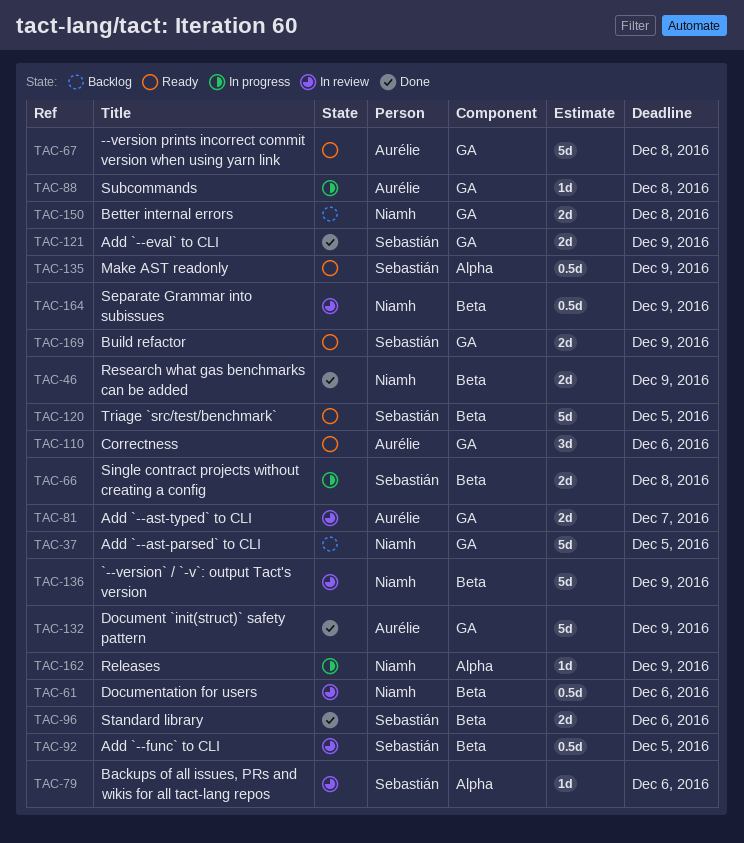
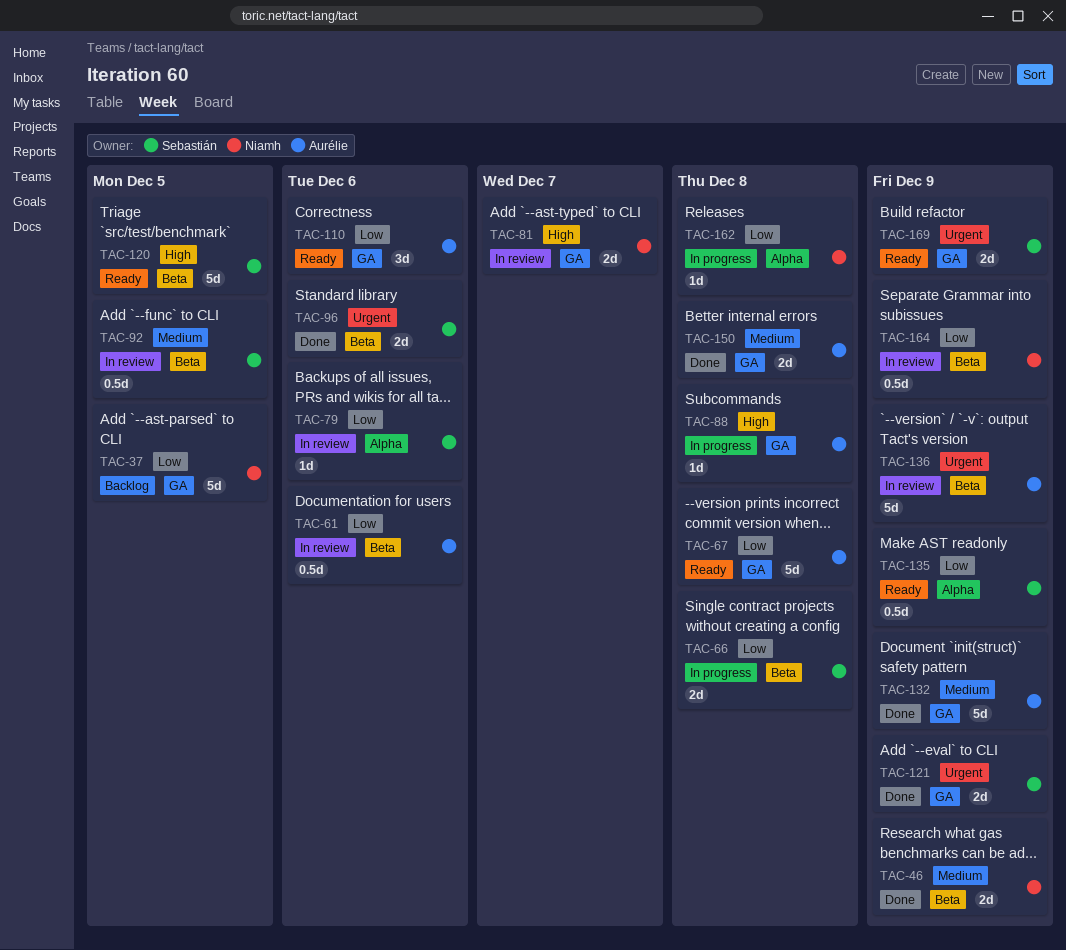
TAC-61, owner: Niamh -> Aurélie
TAC-81, owner: Aurélie -> Niamh
TAC-136, owner: Niamh -> Aurélie
TAC-150, status: Backlog -> Done
TAC-150, owner: Niamh -> Aurélie
TAC-162, due: Dec 9 -> Dec 8

